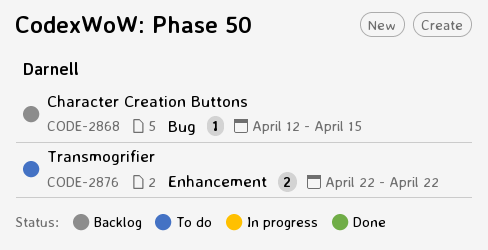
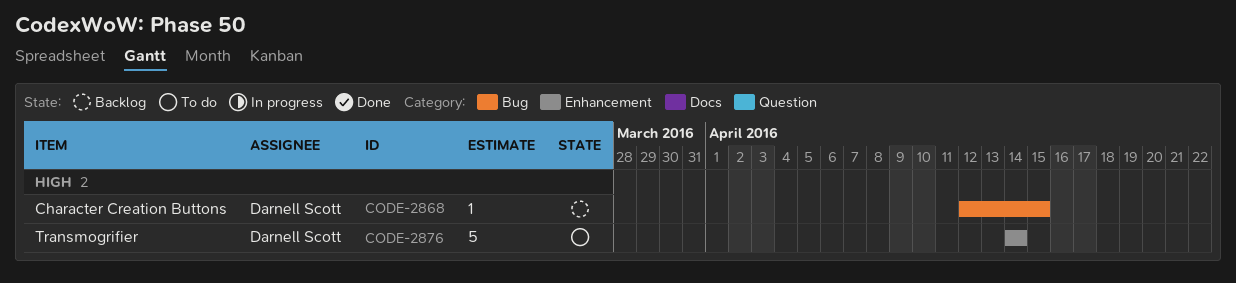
CODE-2876, estimate: 2 -> 5
CODE-2876, start: Apr 22 -> Apr 14
CODE-2876, due: Apr 22 -> Apr 14

